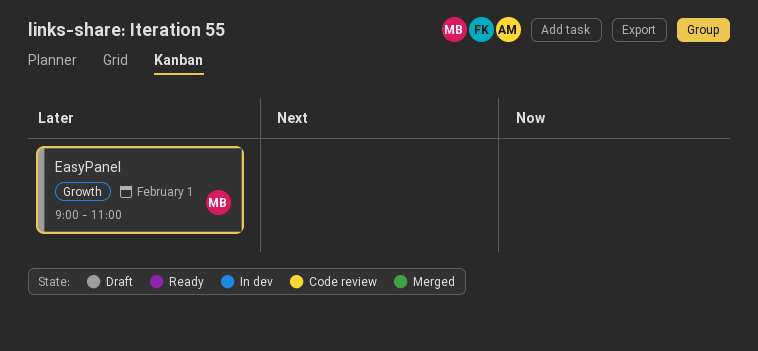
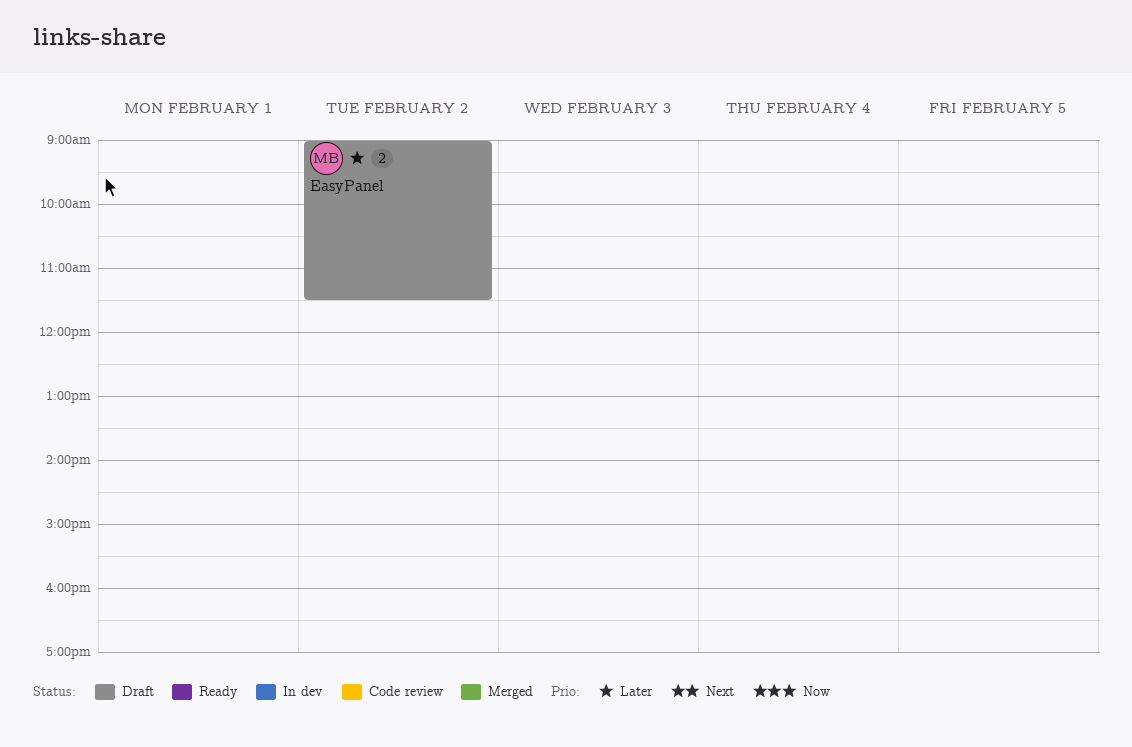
EasyPanel, day: Feb 1 -> Feb 2
EasyPanel, ends: 11:00 -> 11:30

